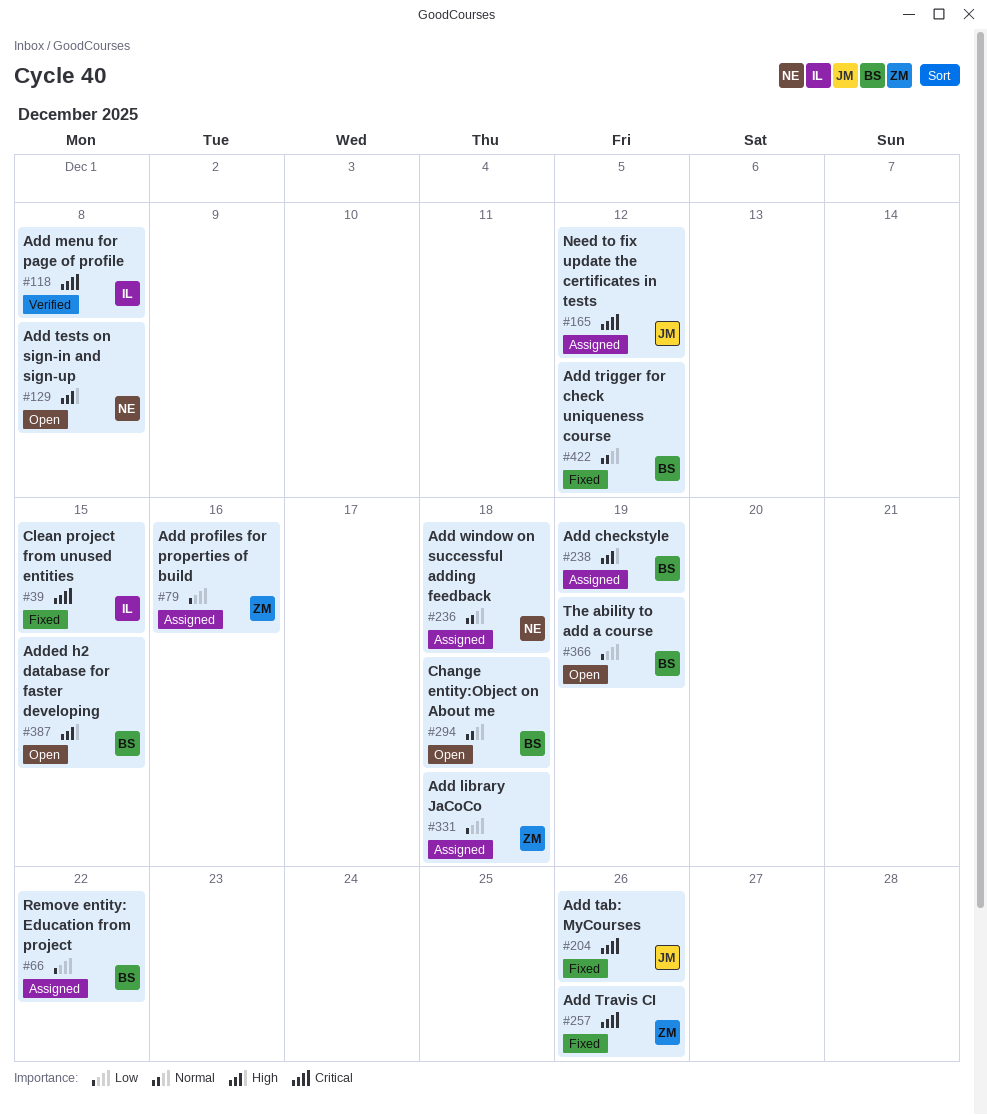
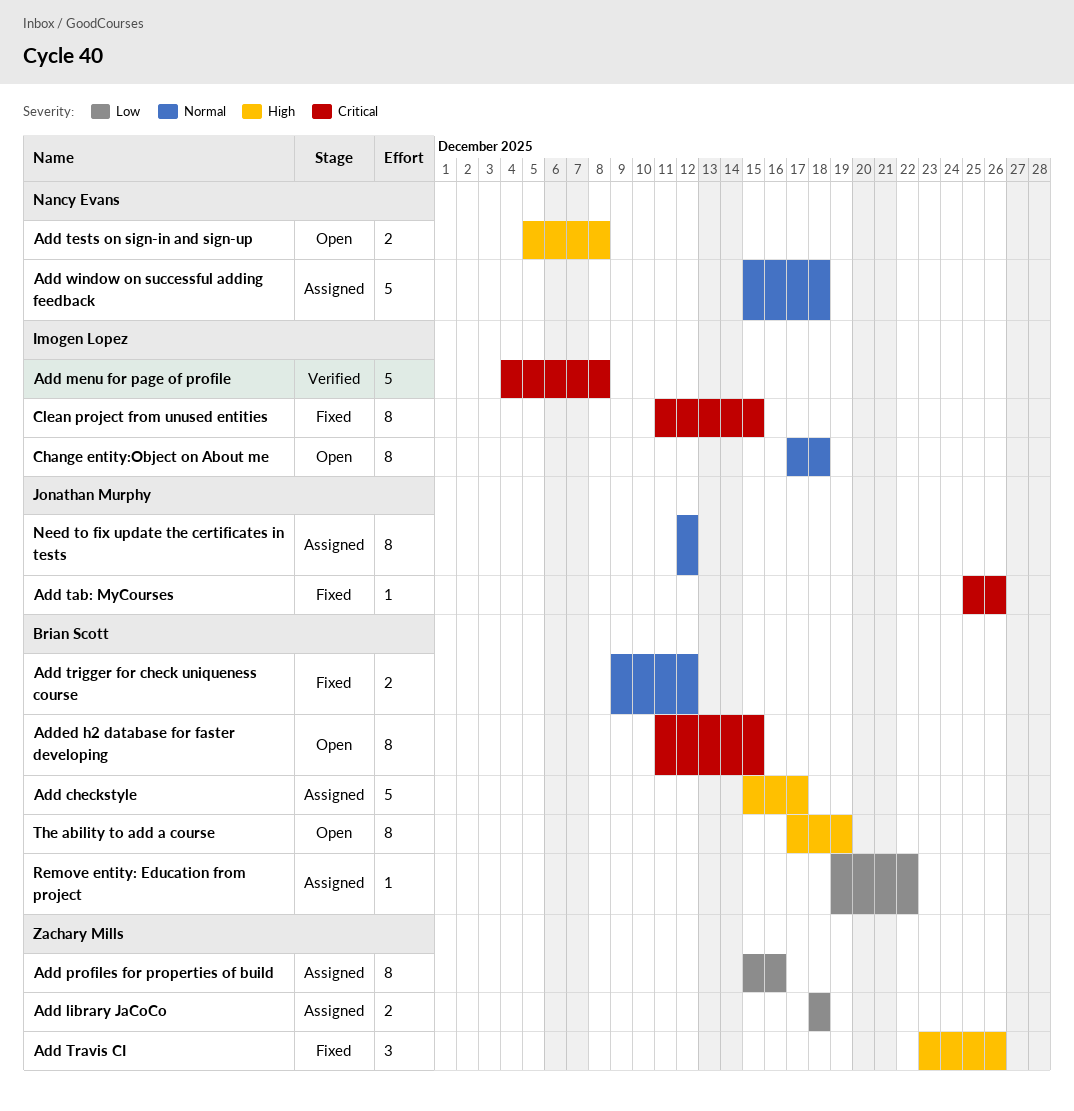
Add checkstyle, due: Dec 19 -> Dec 17
Add Travis CI, priority: Critical -> High
Added h2 database for faster developing, priority: High -> Critical
Change entity:Object on About me, owner: Brian Scott -> Imogen Lopez
Need to fix update the certificates in tests, priority: Critical -> Normal
The ability to add a course, priority: Low -> High

